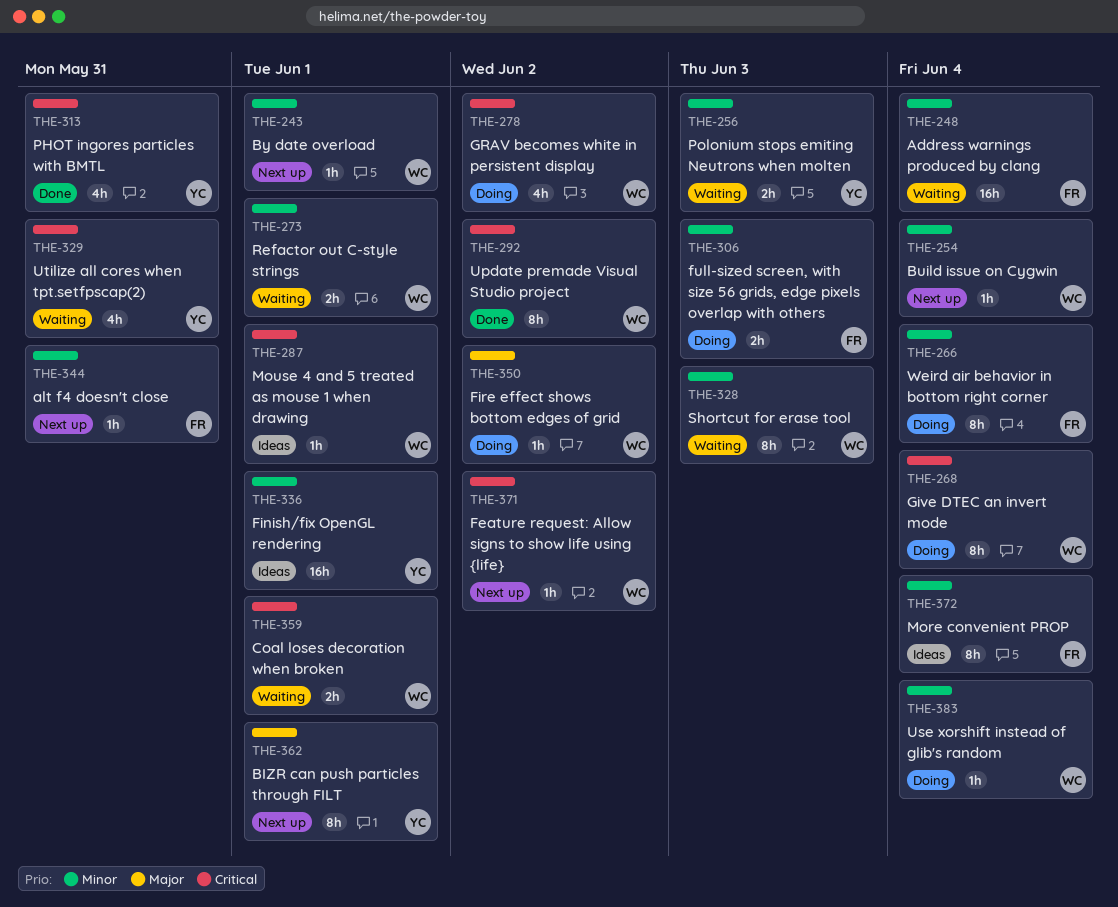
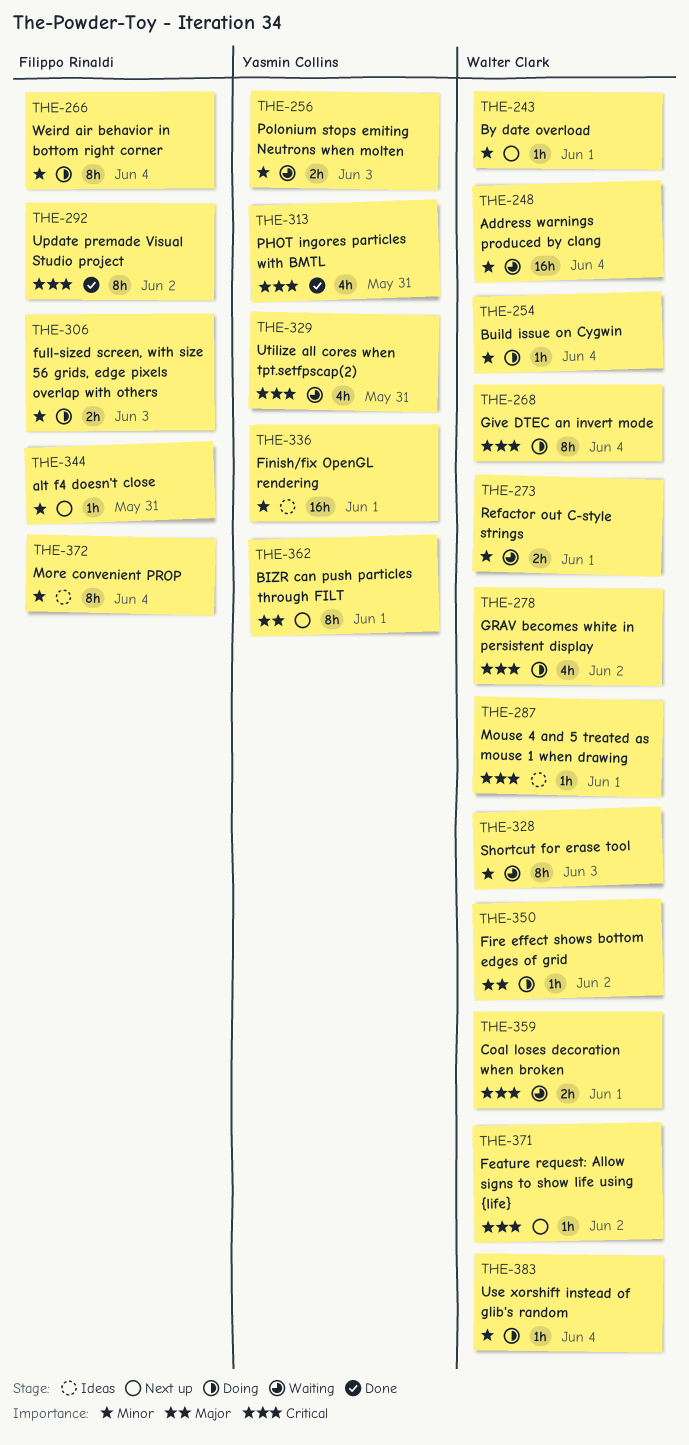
THE-248, owner: Filippo Rinaldi -> Walter Clark
THE-254, status: Next up -> Doing
THE-292, owner: Walter Clark -> Filippo Rinaldi

